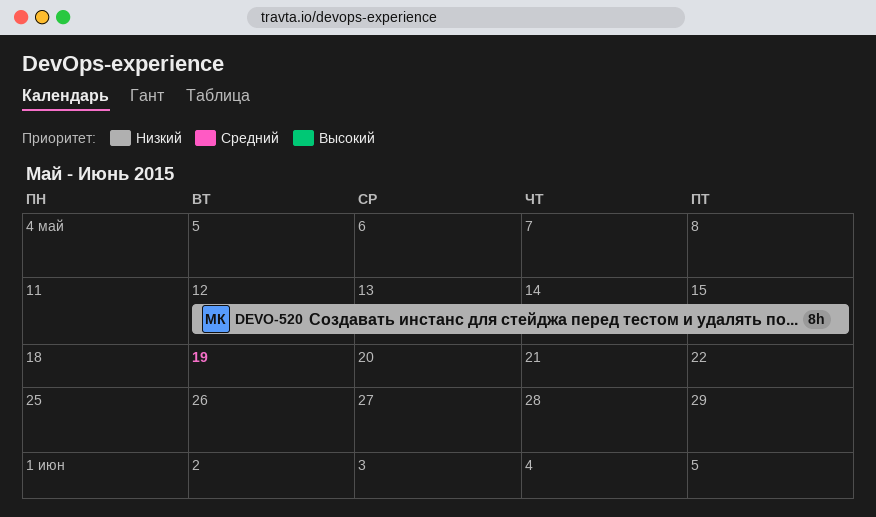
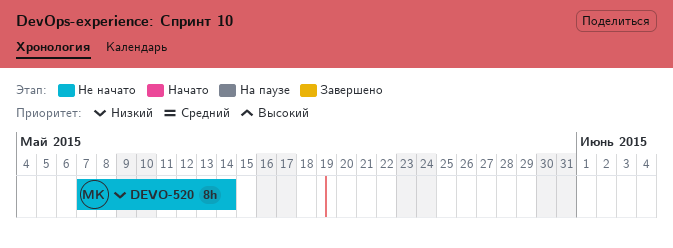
DEVO-520, start: May 12 -> May 7
DEVO-520, due: May 15 -> May 14

